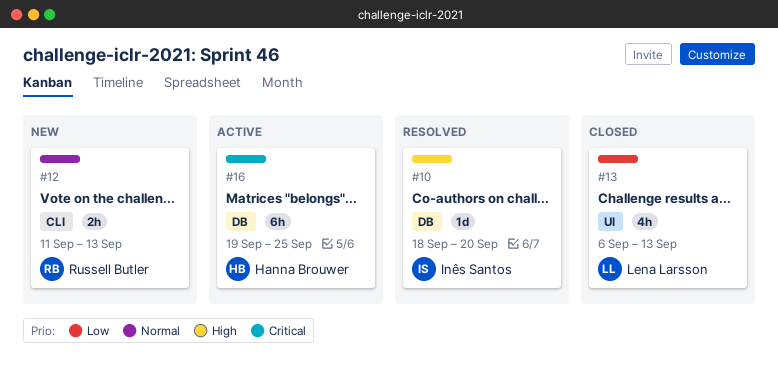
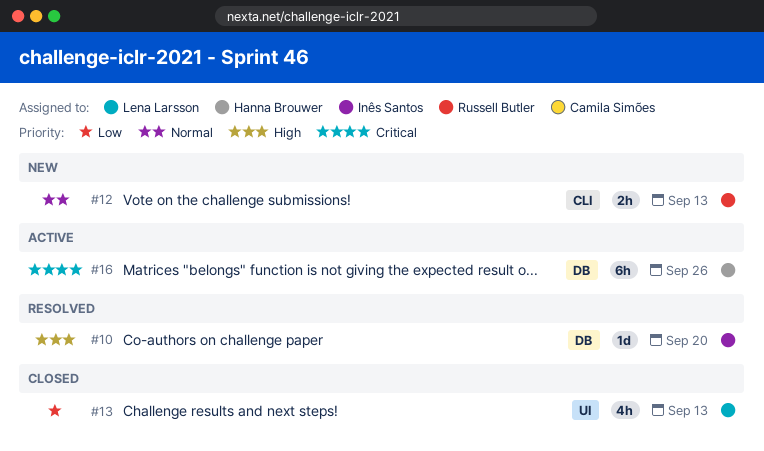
#16, due: Sep 25 -> Sep 26

